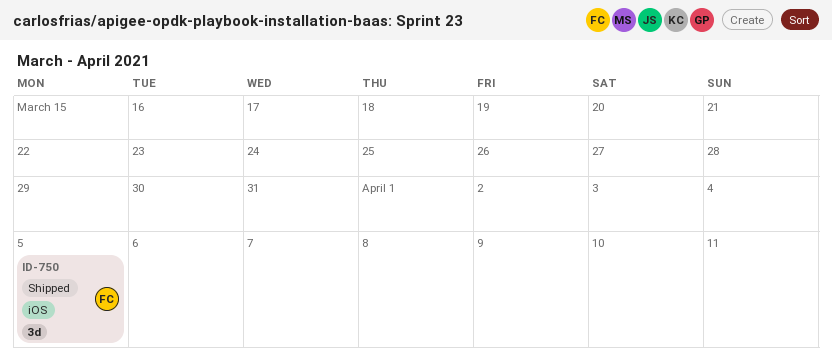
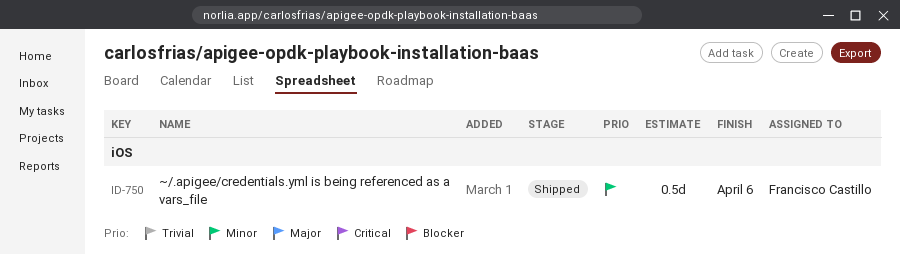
ID-750, estimate: 3d -> 0.5d
ID-750, due: Apr 5 -> Apr 6

